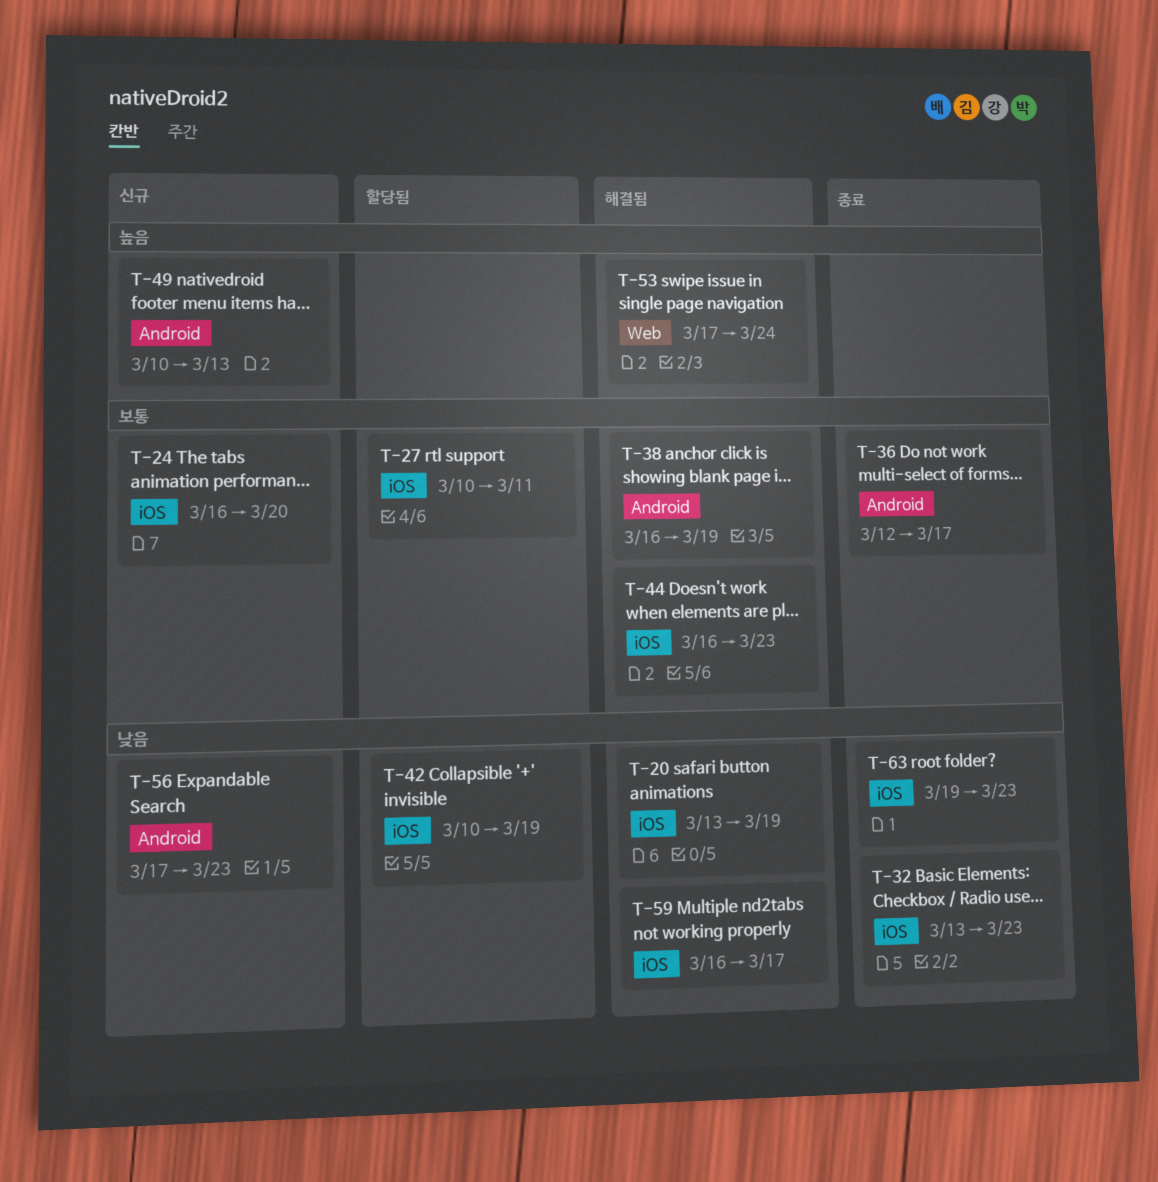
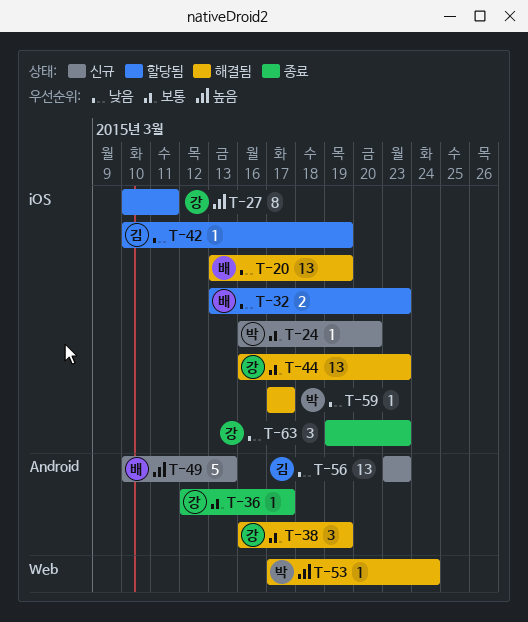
T-27, priority: 보통 -> 높음
T-32, status: 종료 -> 할당됨
T-56, start: Mar 17 -> Mar 23
T-59, start: Mar 16 -> Mar 17

